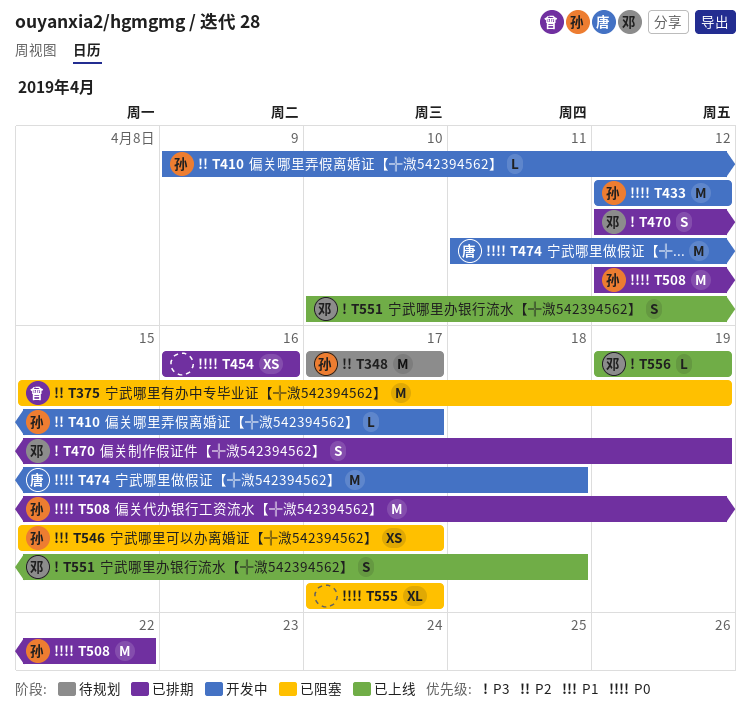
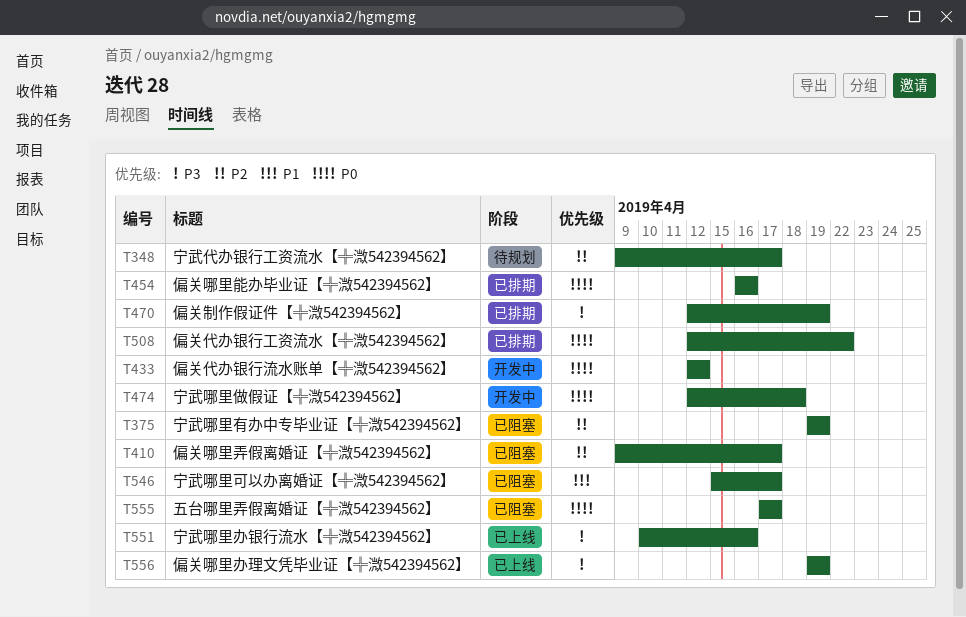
T348, start: Apr 17 -> Apr 9
T375, start: Apr 15 -> Apr 19
T410, status: 开发中 -> 已阻塞
T474, start: Apr 11 -> Apr 12
T551, due: Apr 18 -> Apr 16

